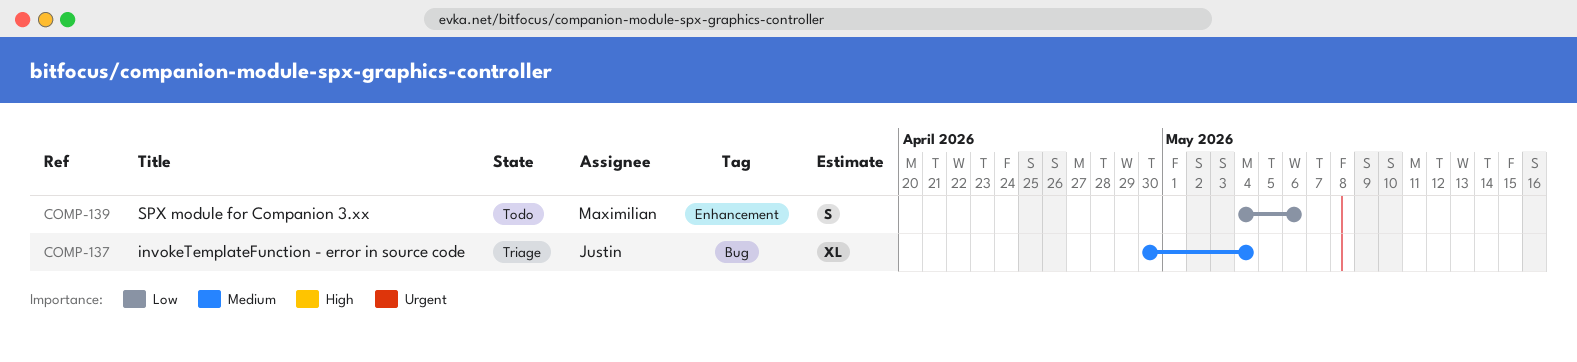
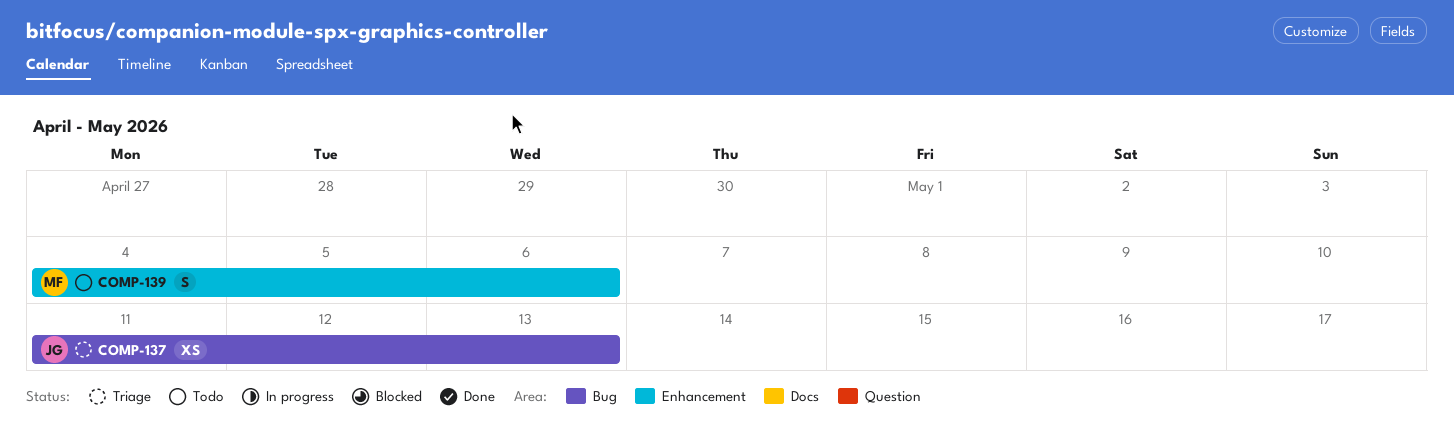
COMP-137, estimate: XL -> XS
COMP-137, start: Apr 30 -> May 11
COMP-137, due: May 4 -> May 13

